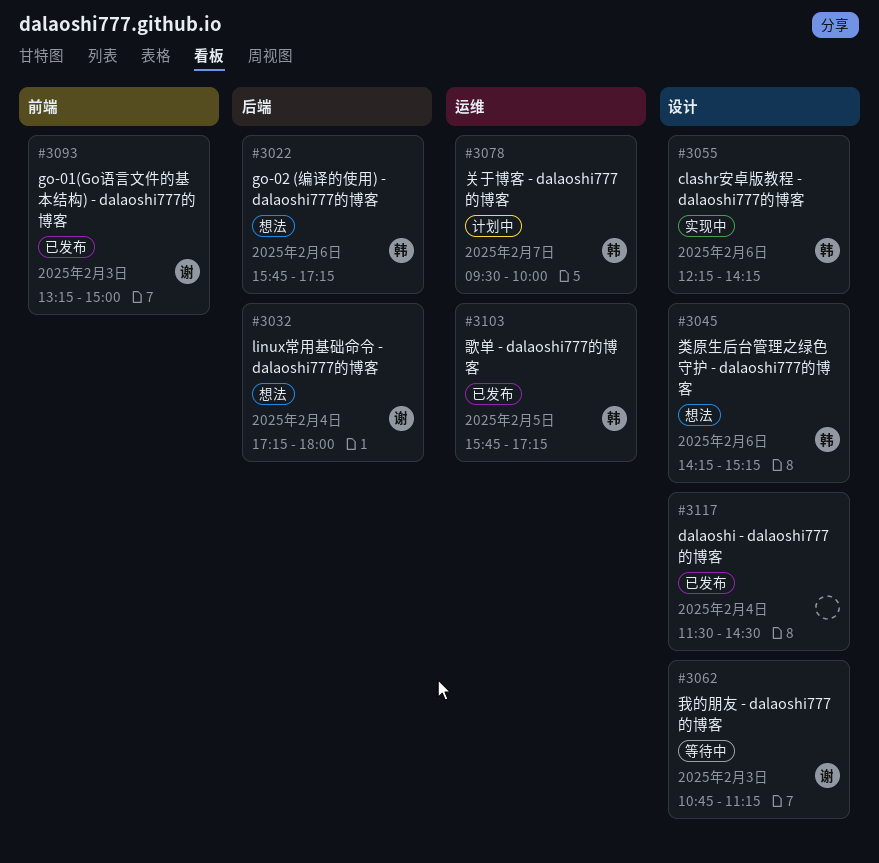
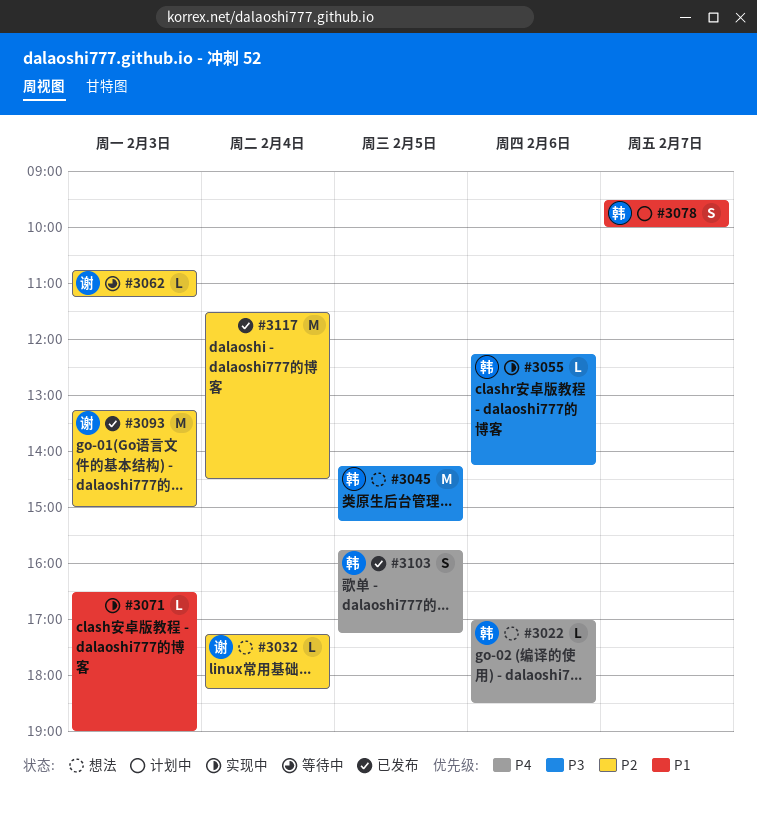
#3022, begins: 15:45 -> 17:00
#3022, ends: 17:15 -> 18:30
#3032, ends: 18:00 -> 18:15
#3045, day: Feb 6 -> Feb 5
#3071: none -> present

